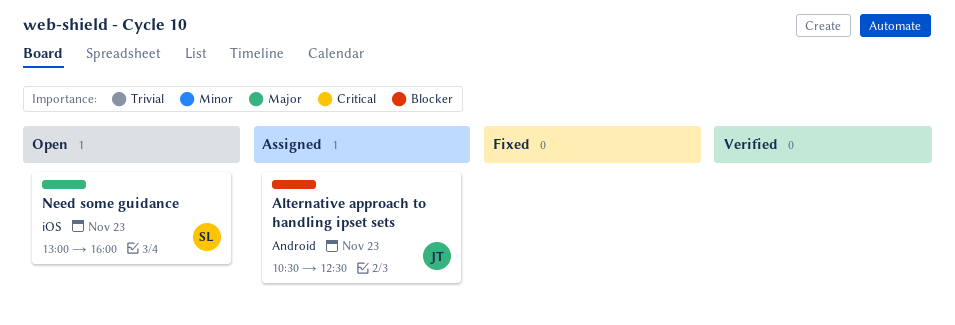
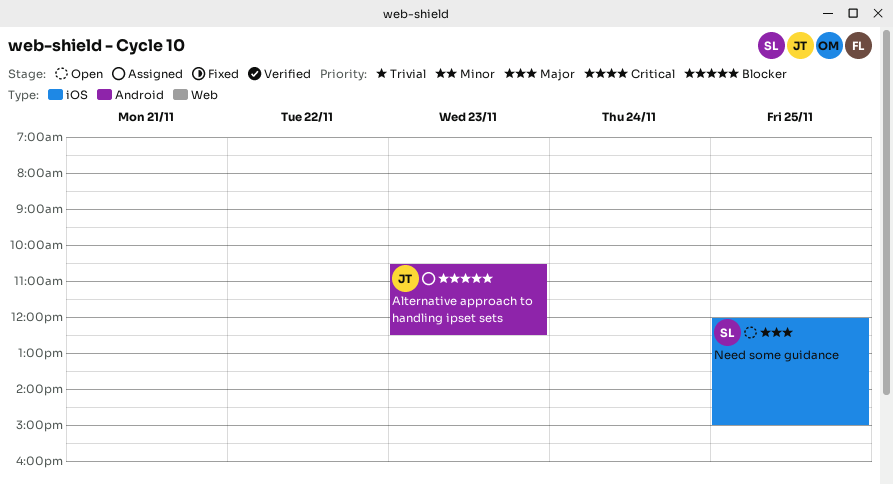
Need some guidance, day: Nov 23 -> Nov 25
Need some guidance, begins: 13:00 -> 12:00
Need some guidance, ends: 16:00 -> 15:00

